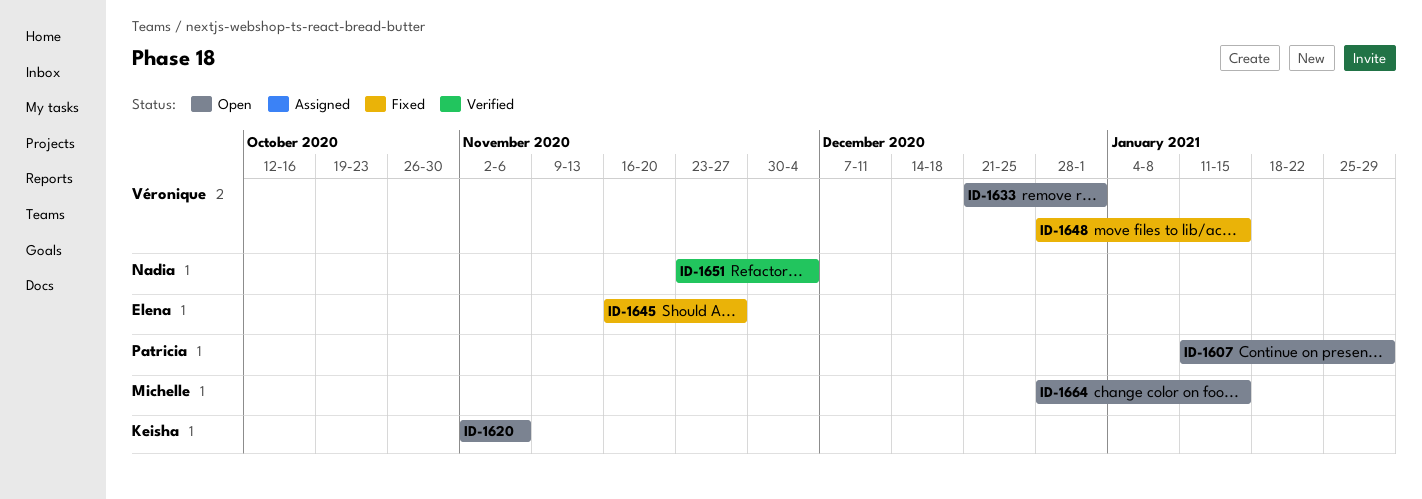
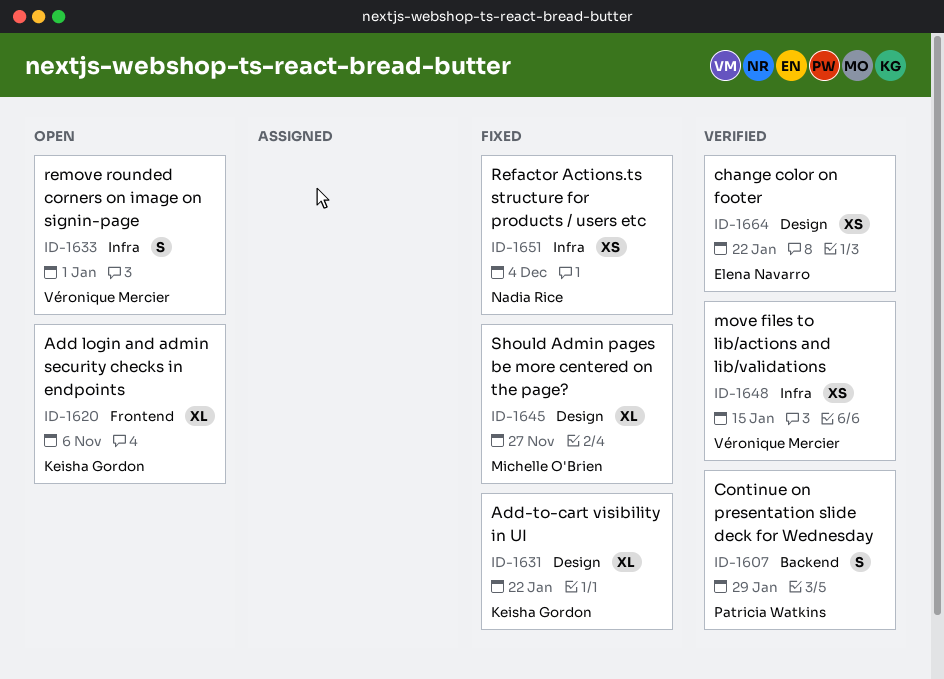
ID-1607, status: Open -> Verified
ID-1631: none -> present
ID-1645, owner: Elena Navarro -> Michelle O'Brien
ID-1648, status: Fixed -> Verified
ID-1651, status: Verified -> Fixed
ID-1664, status: Open -> Verified
ID-1664, owner: Michelle O'Brien -> Elena Navarro
ID-1664, due: Jan 15 -> Jan 22

